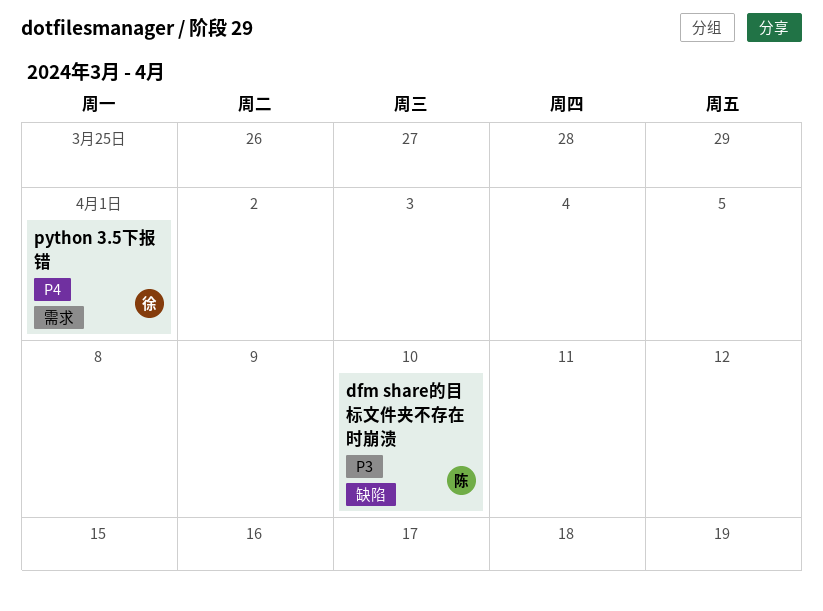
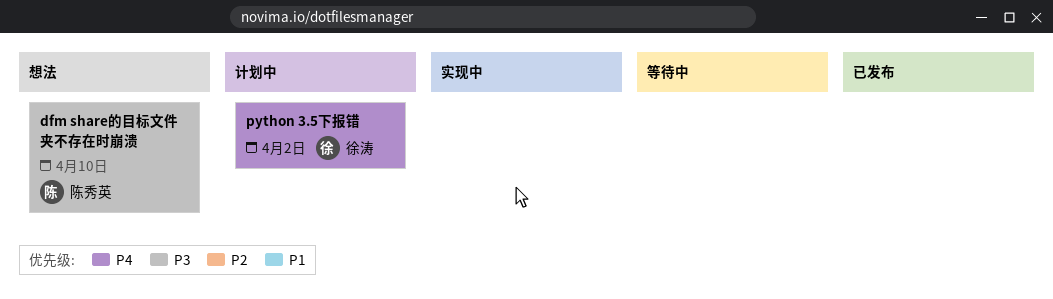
python 3.5下报错, due: Apr 1 -> Apr 2

